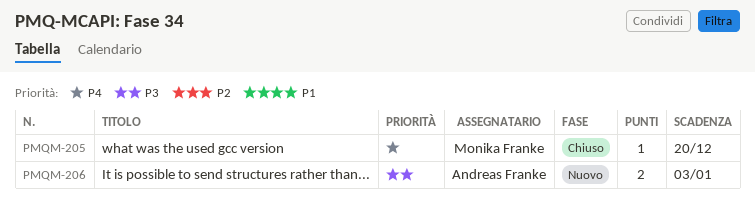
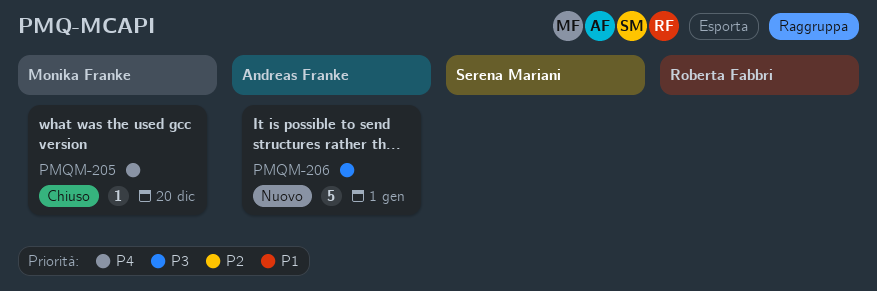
PMQM-206, estimate: 2 -> 5
PMQM-206, due: Jan 3 -> Jan 1

